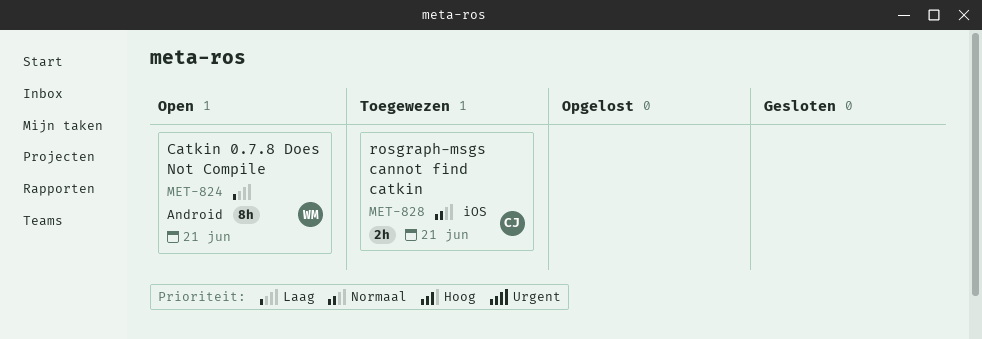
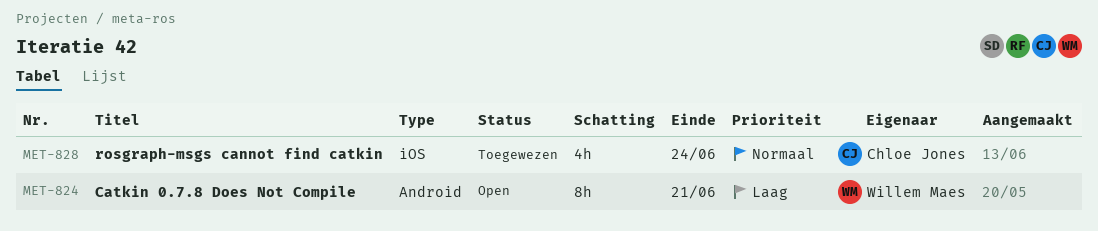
MET-828, estimate: 2h -> 4h
MET-828, due: Jun 21 -> Jun 24

